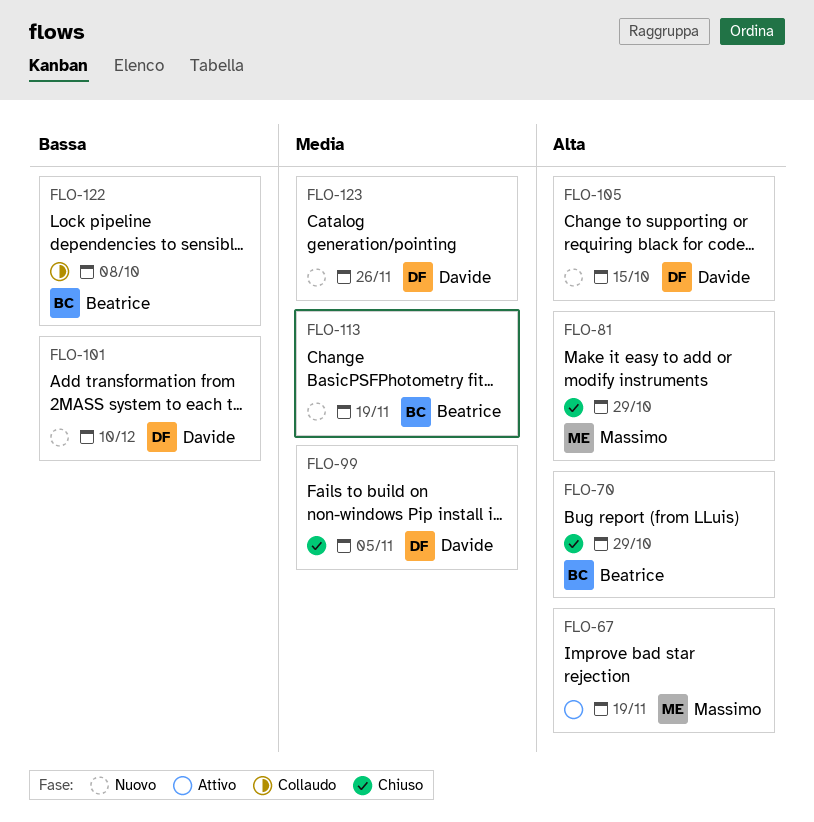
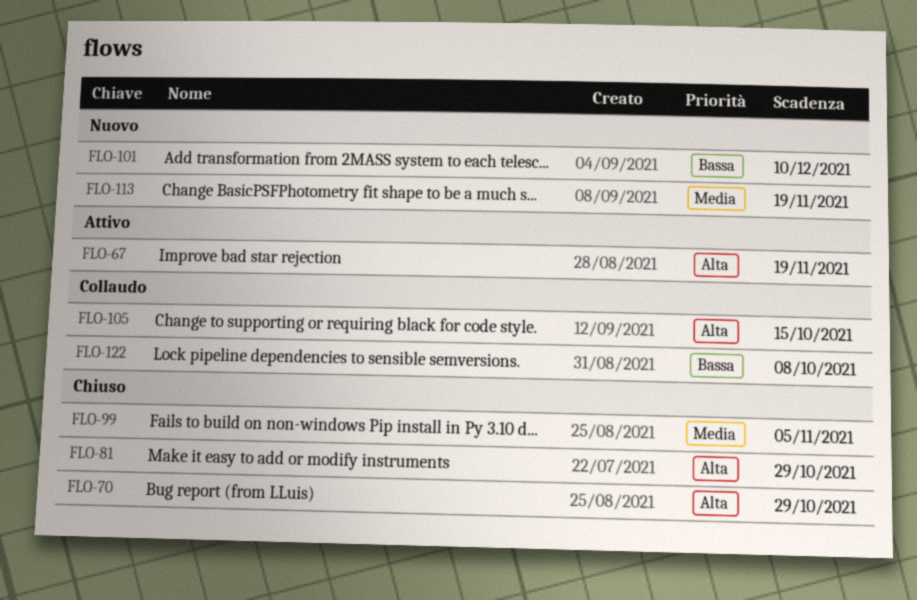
FLO-105, status: Nuovo -> Collaudo
FLO-123: present -> none

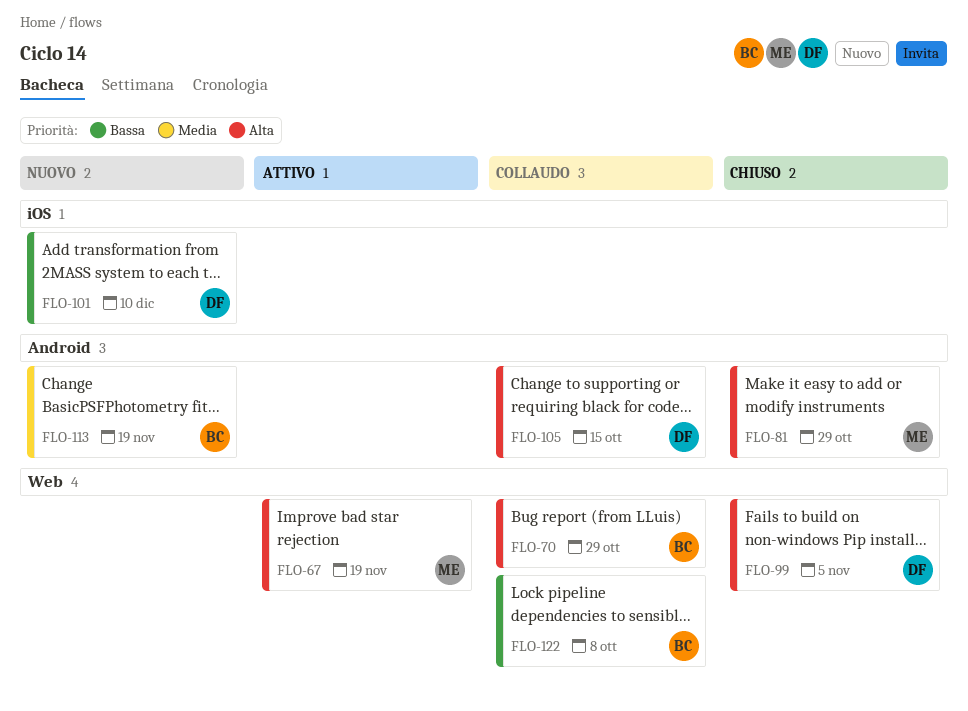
FLO-70, status: Chiuso -> Collaudo
FLO-99, priority: Media -> Alta

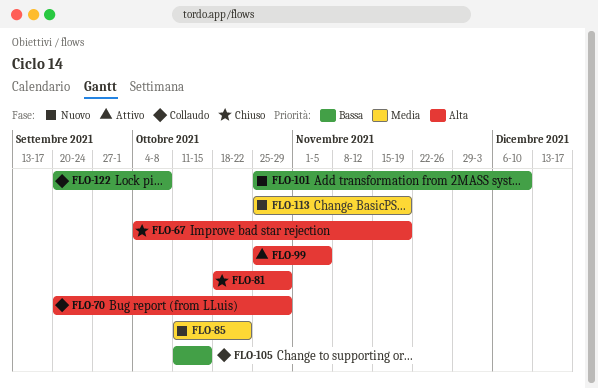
FLO-67, status: Attivo -> Chiuso
FLO-85: none -> present
FLO-99, status: Chiuso -> Attivo
FLO-105, priority: Alta -> Bassa

